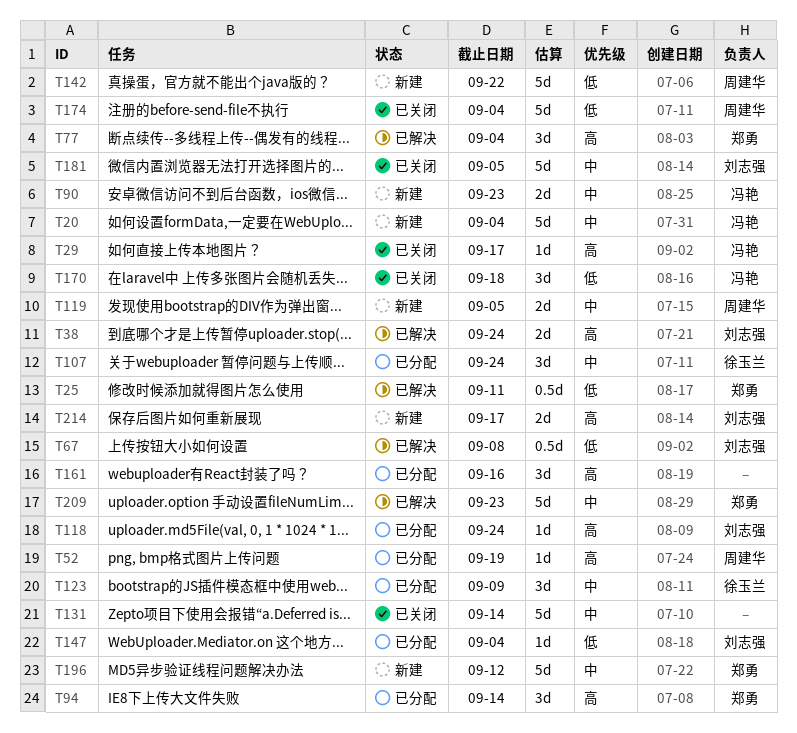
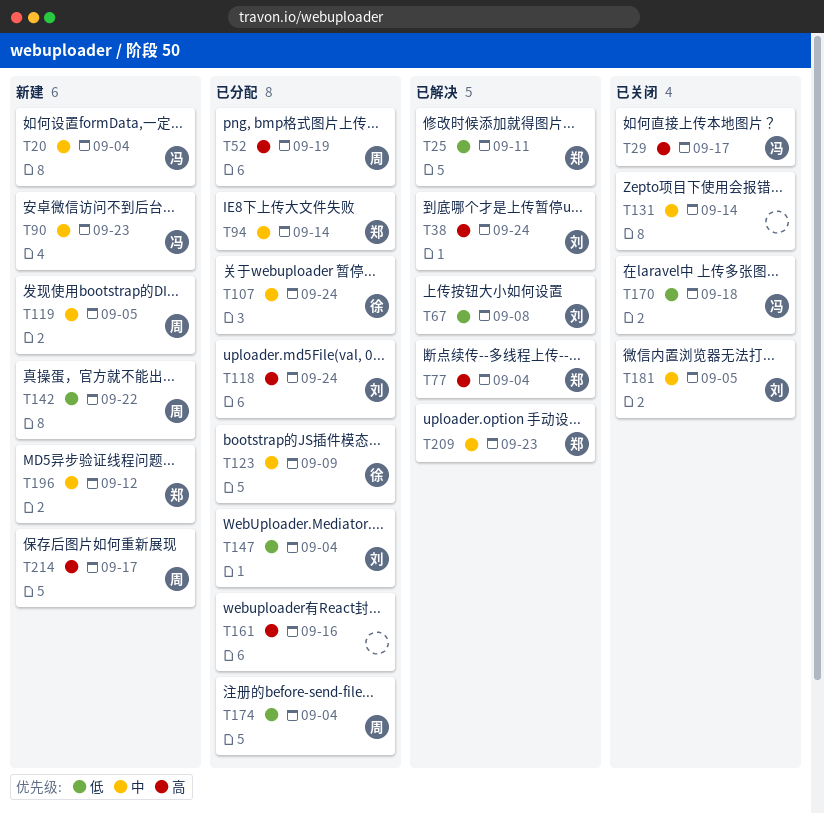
T94, priority: 高 -> 中
T174, status: 已关闭 -> 已分配
T214, owner: 刘志强 -> 周建华

